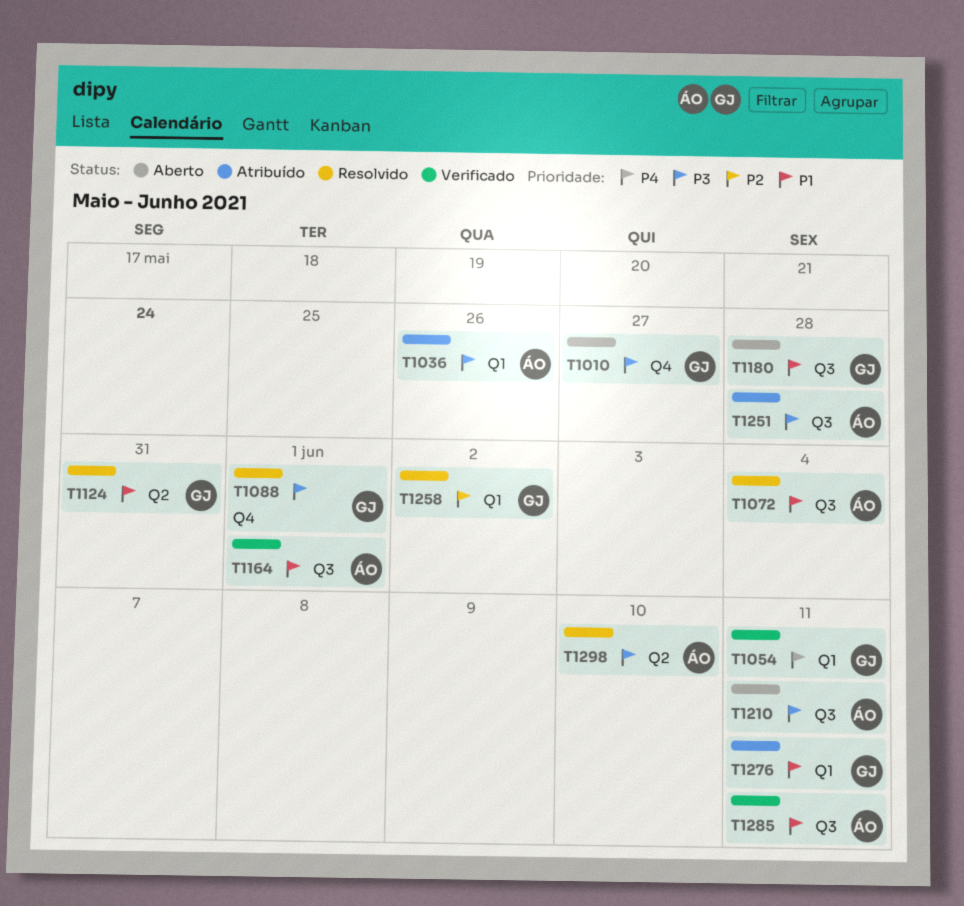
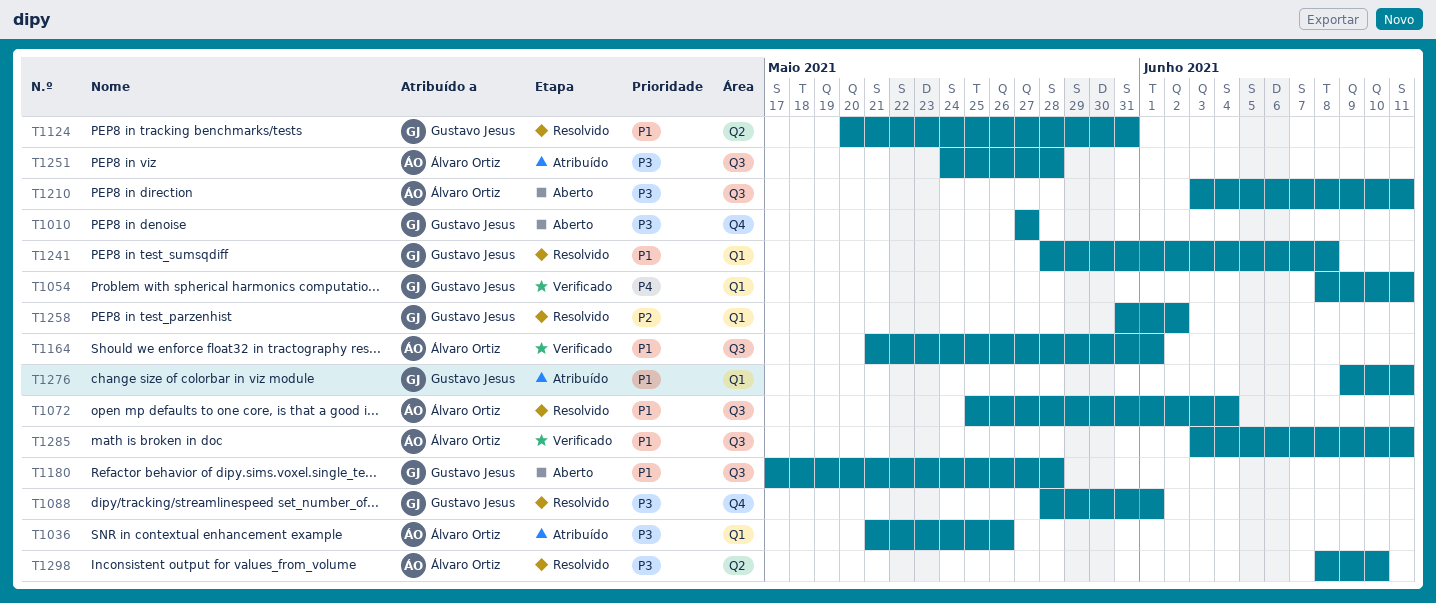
T1241: none -> present

